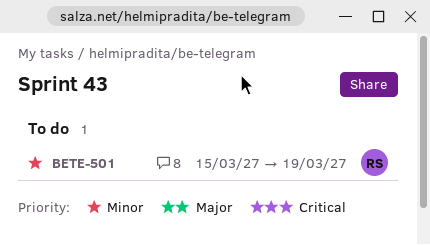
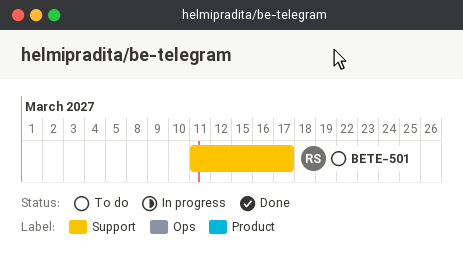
BETE-501, start: Mar 15 -> Mar 11
BETE-501, due: Mar 19 -> Mar 17

